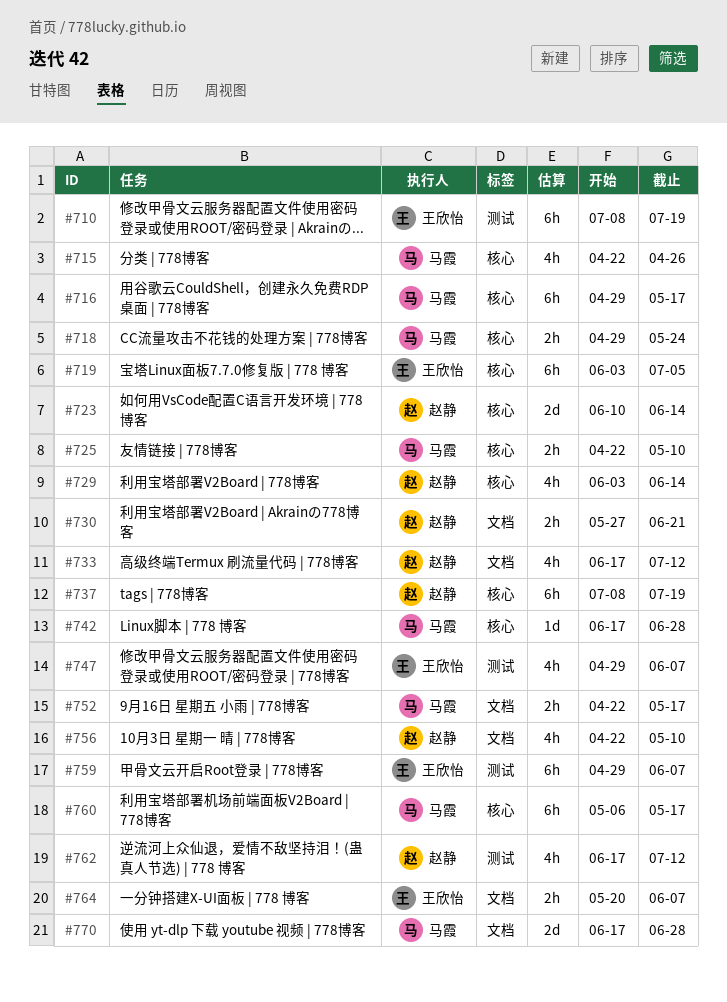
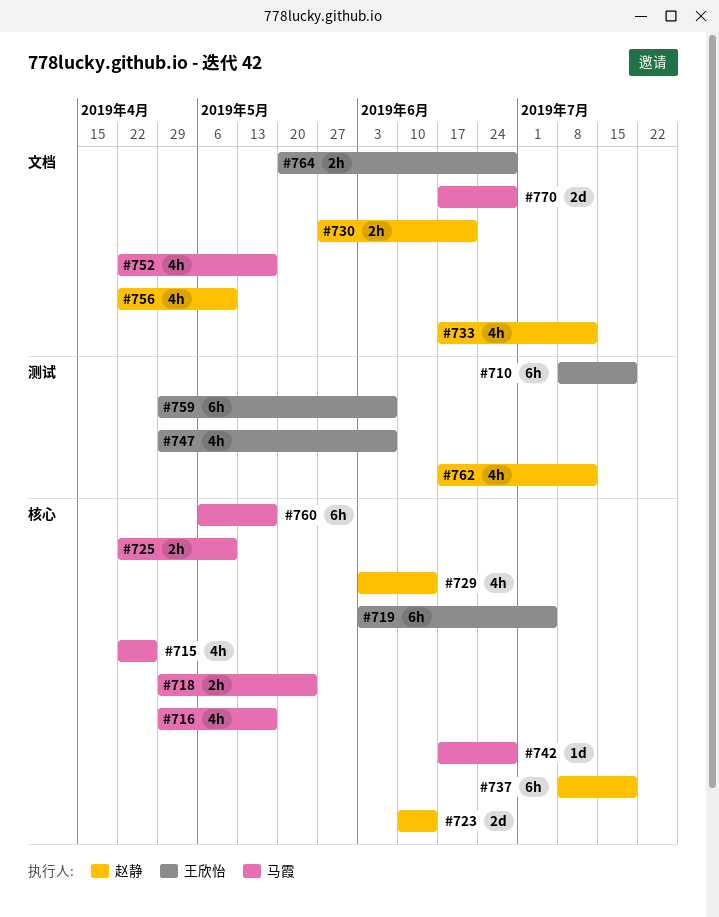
#716, estimate: 6h -> 4h
#752, estimate: 2h -> 4h
#764, due: Jun 7 -> Jun 28

